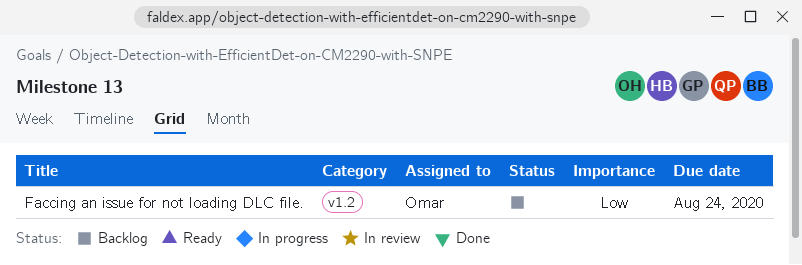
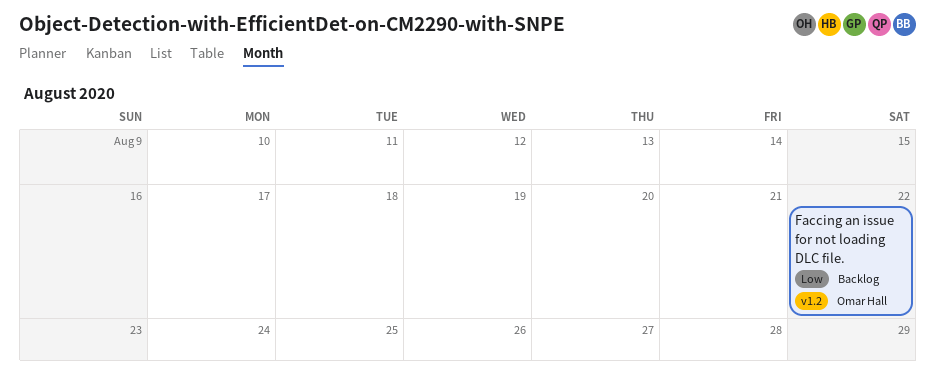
Faccing an issue for not loading DLC file., due: Aug 24 -> Aug 22

